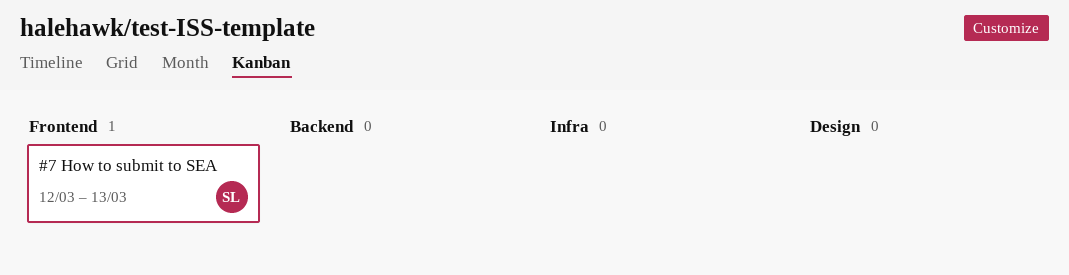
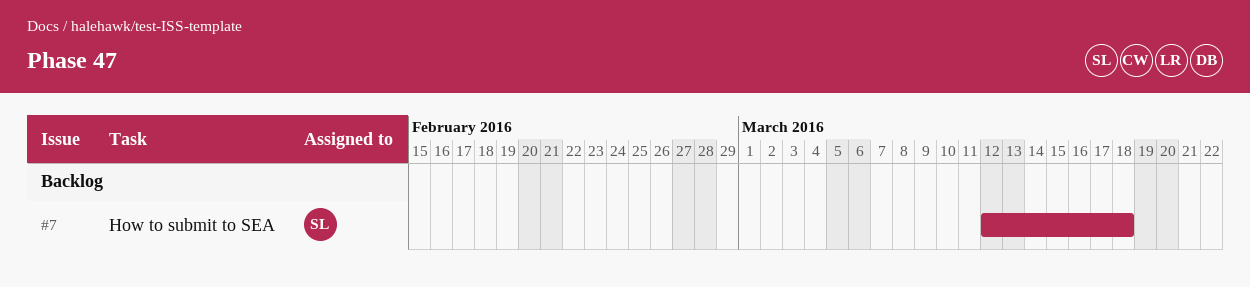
#7, due: Mar 13 -> Mar 18

